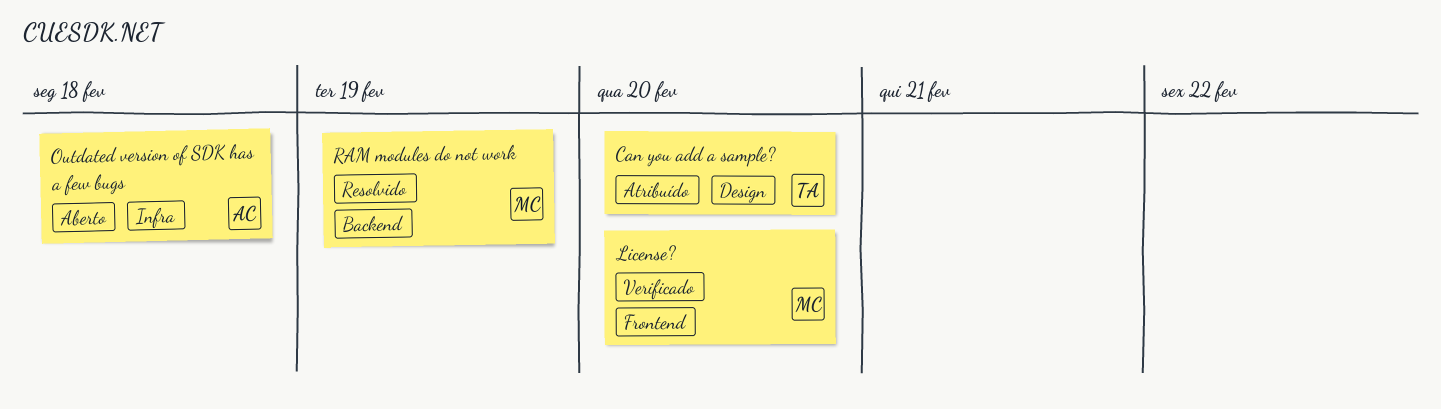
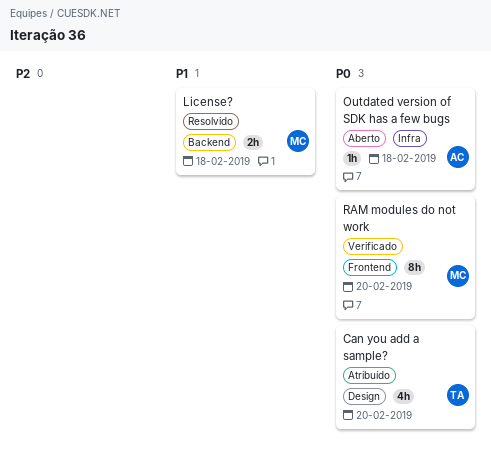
License?, status: Verificado -> Resolvido
License?, label: Frontend -> Backend
License?, due: Feb 20 -> Feb 18
RAM modules do not work, status: Resolvido -> Verificado
RAM modules do not work, label: Backend -> Frontend
RAM modules do not work, due: Feb 19 -> Feb 20

